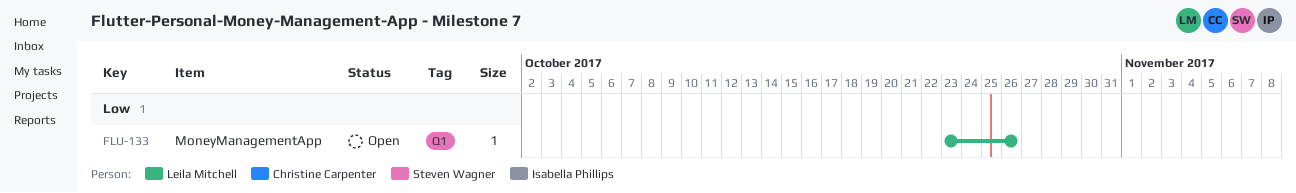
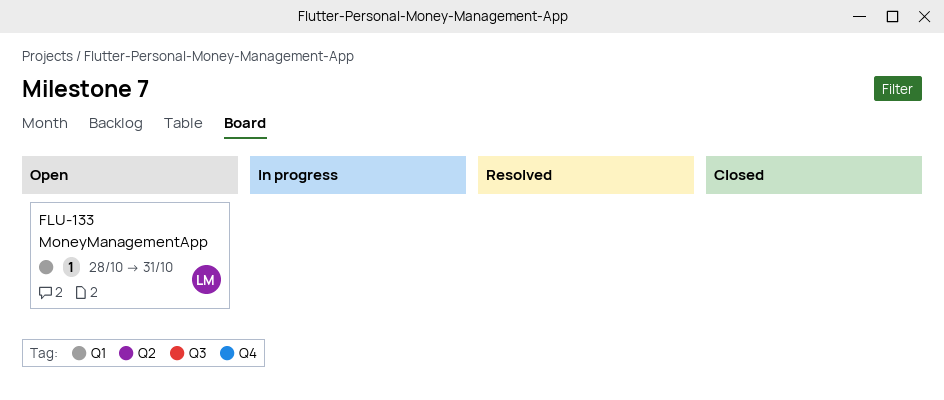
FLU-133, start: Oct 23 -> Oct 28
FLU-133, due: Oct 26 -> Oct 31

